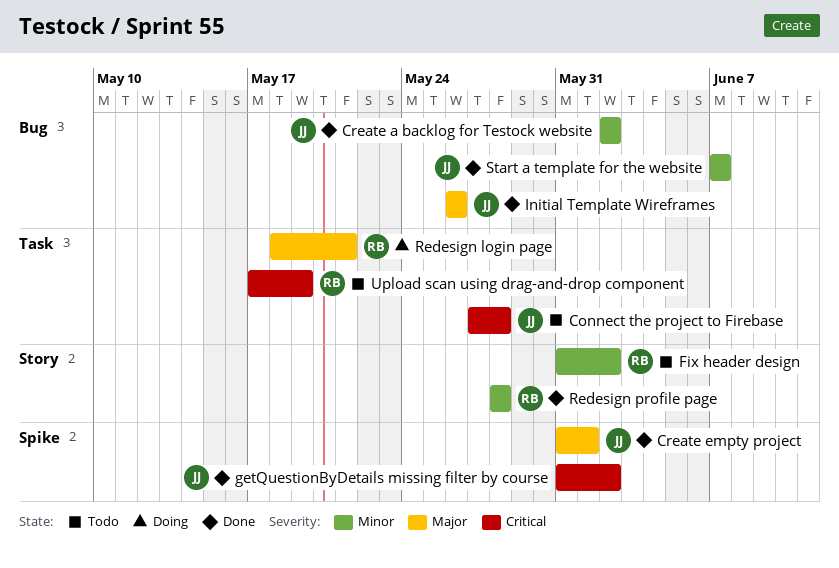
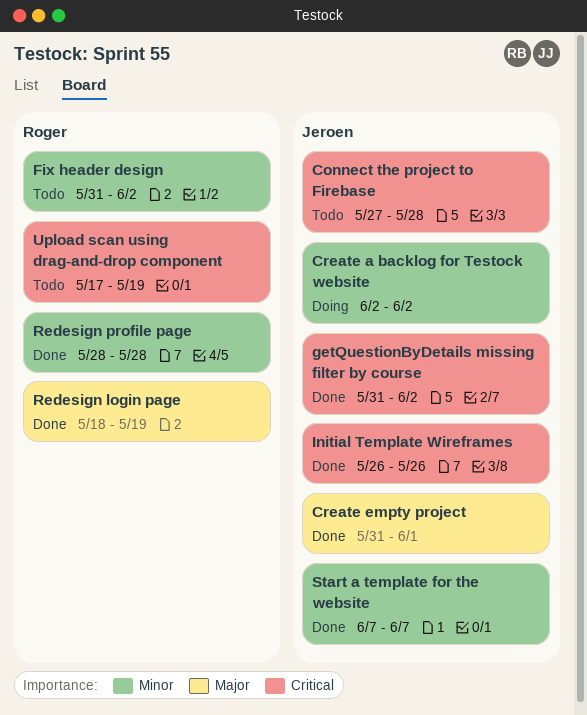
Create a backlog for Testock website, status: Done -> Doing
Initial Template Wireframes, priority: Major -> Critical
Redesign login page, status: Doing -> Done
Redesign login page, due: May 21 -> May 19

